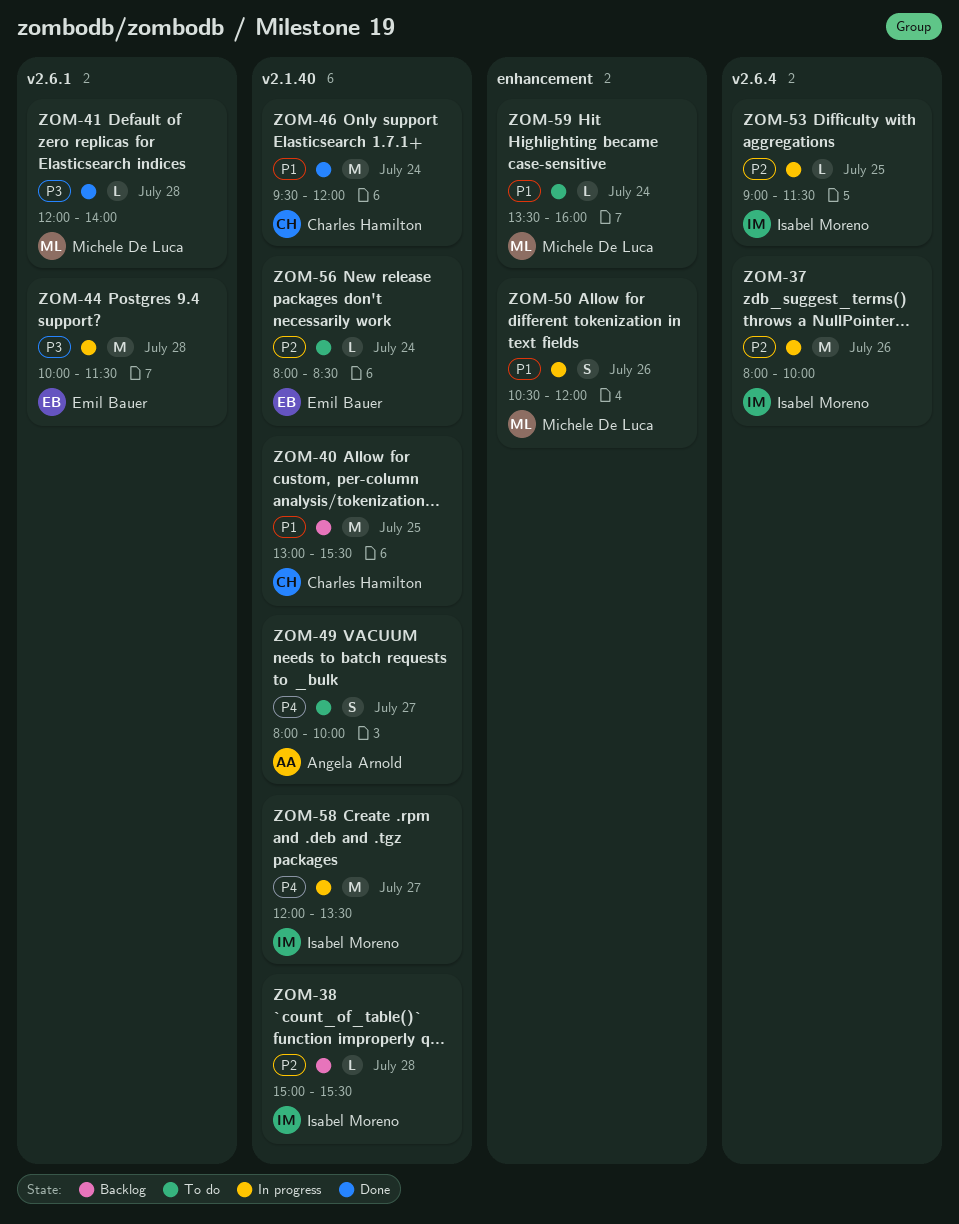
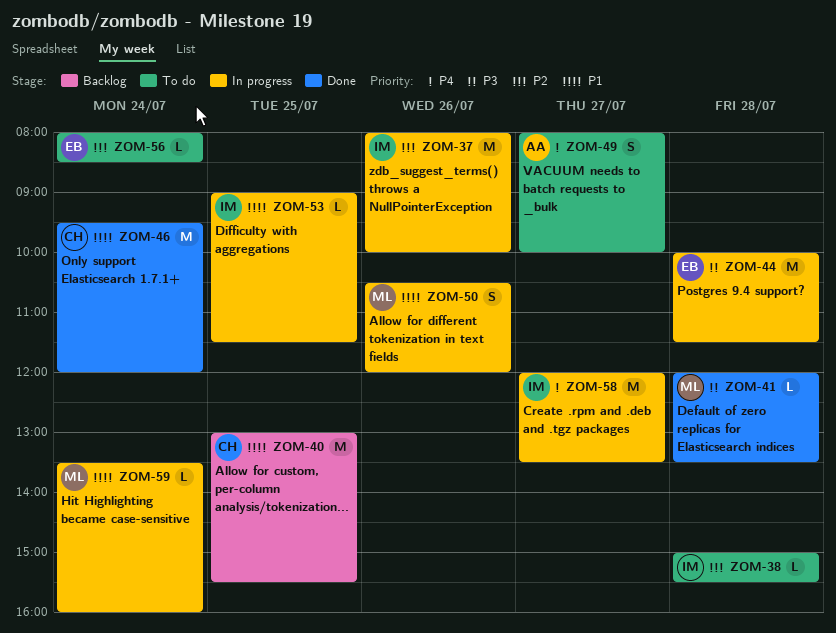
ZOM-38, status: Backlog -> To do
ZOM-41, ends: 14:00 -> 13:30
ZOM-53, priority: P2 -> P1
ZOM-59, status: To do -> In progress

